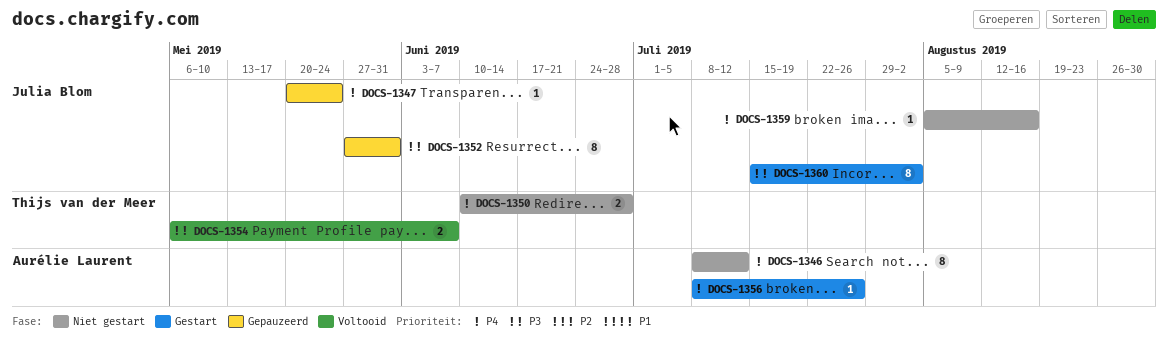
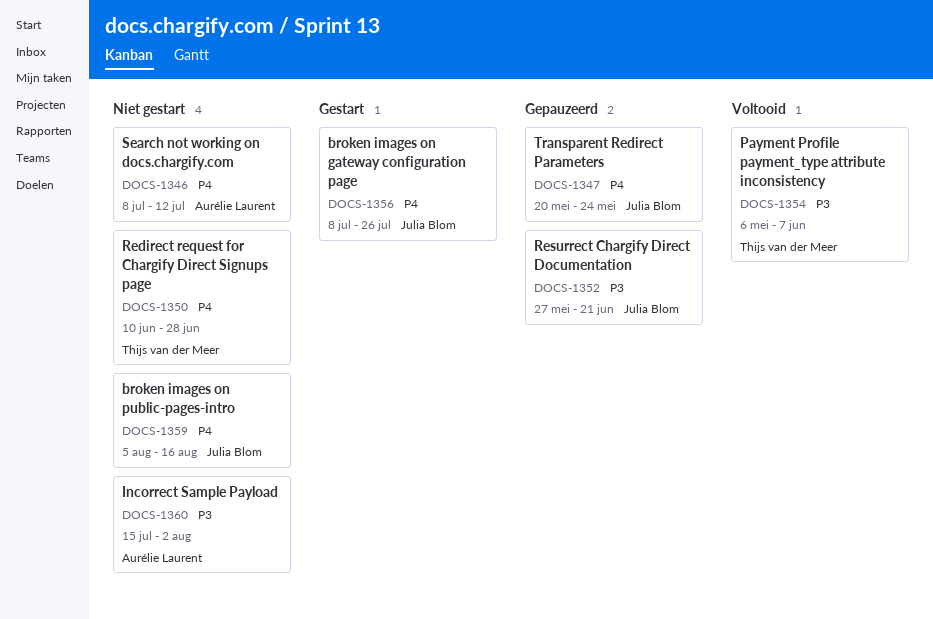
DOCS-1352, due: May 31 -> Jun 21
DOCS-1356, owner: Aurélie Laurent -> Julia Blom
DOCS-1360, status: Gestart -> Niet gestart
DOCS-1360, owner: Julia Blom -> Aurélie Laurent

